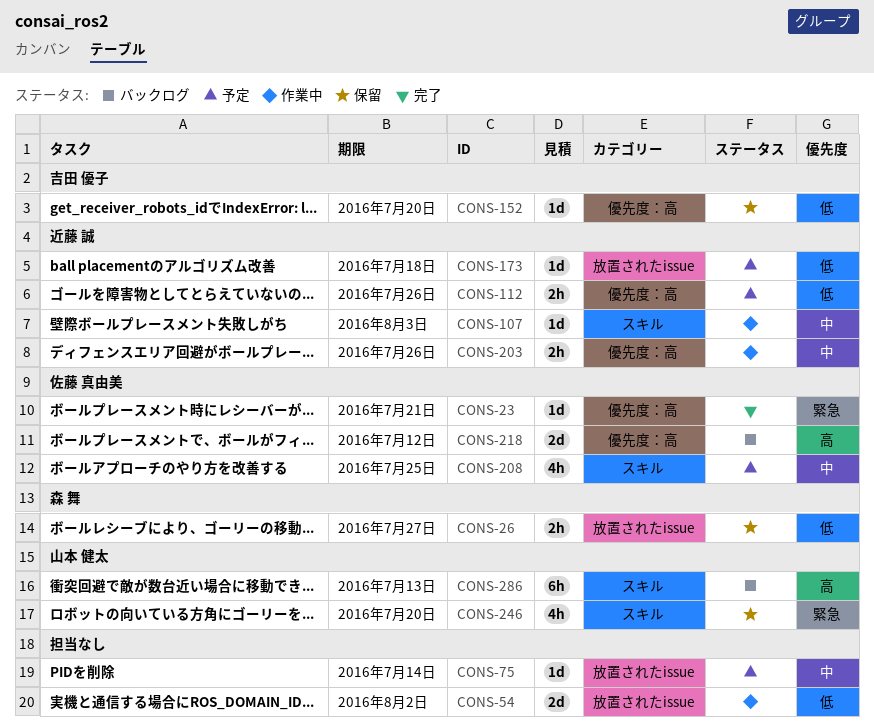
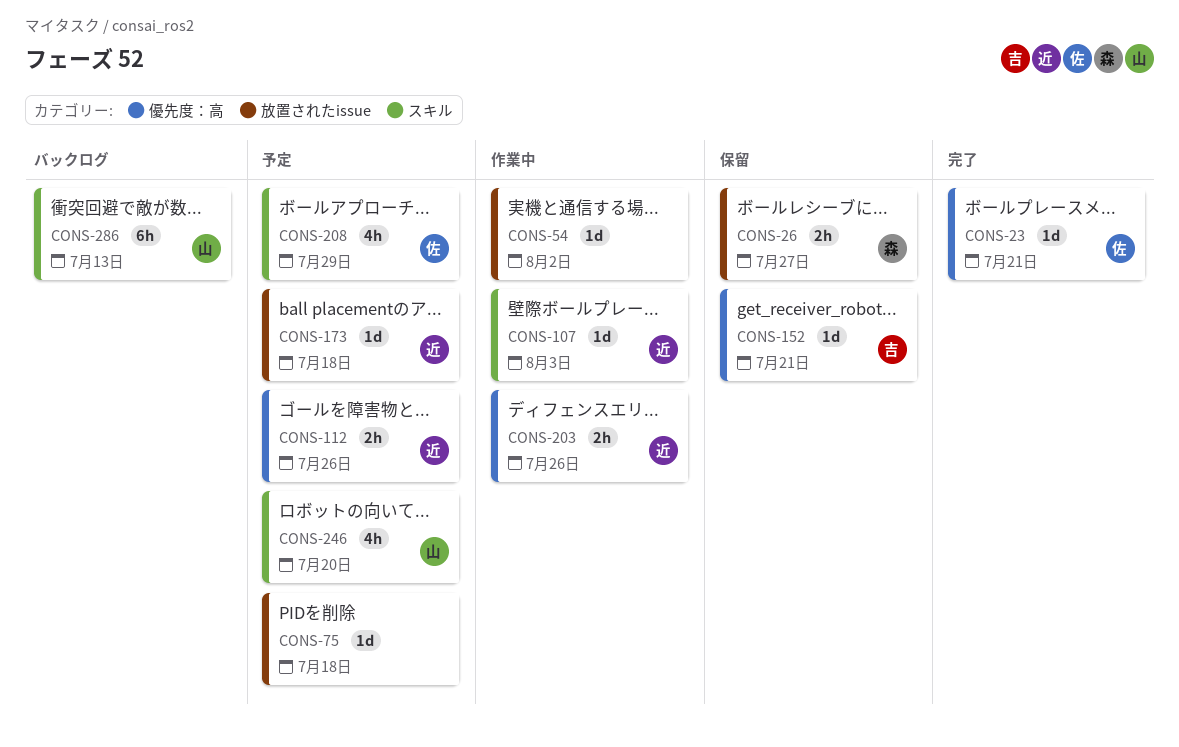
CONS-54, estimate: 2d -> 1d
CONS-75, due: Jul 14 -> Jul 18
CONS-152, due: Jul 20 -> Jul 21
CONS-208, due: Jul 25 -> Jul 29
CONS-218: present -> none
CONS-246, status: 保留 -> 予定

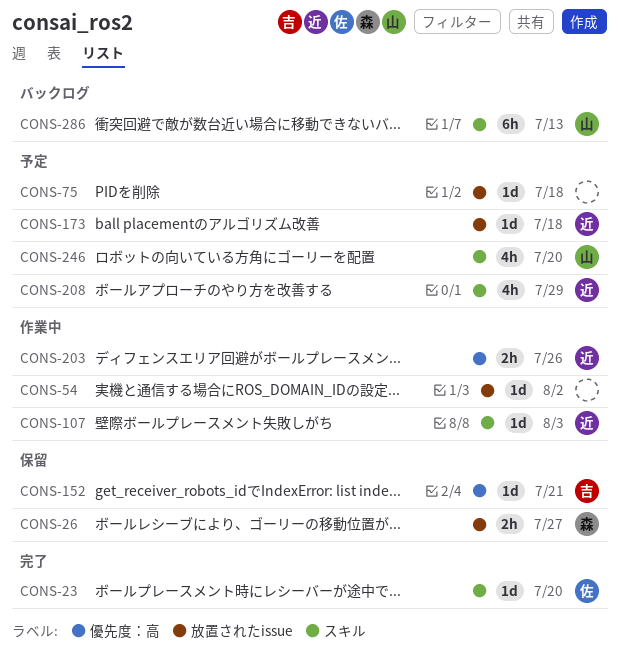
CONS-23, label: 優先度：高 -> スキル
CONS-23, due: Jul 21 -> Jul 20
CONS-112: present -> none
CONS-208, owner: 佐 -> 近

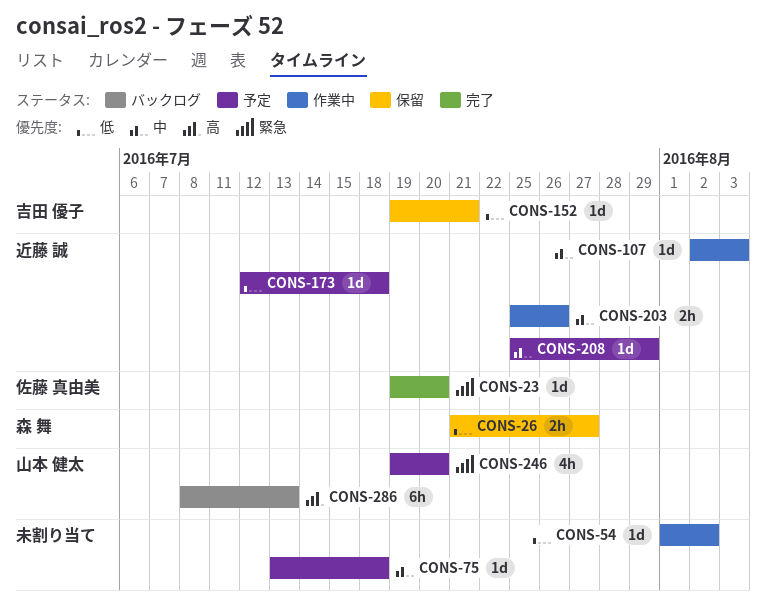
CONS-208, estimate: 4h -> 1d

